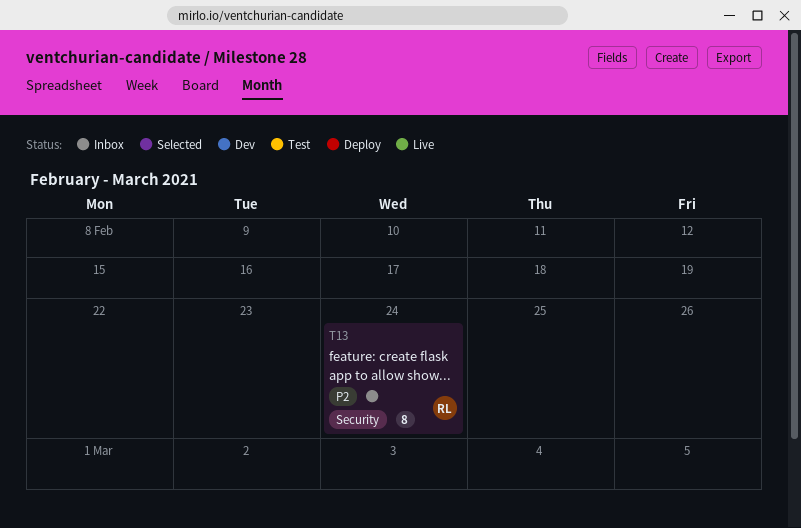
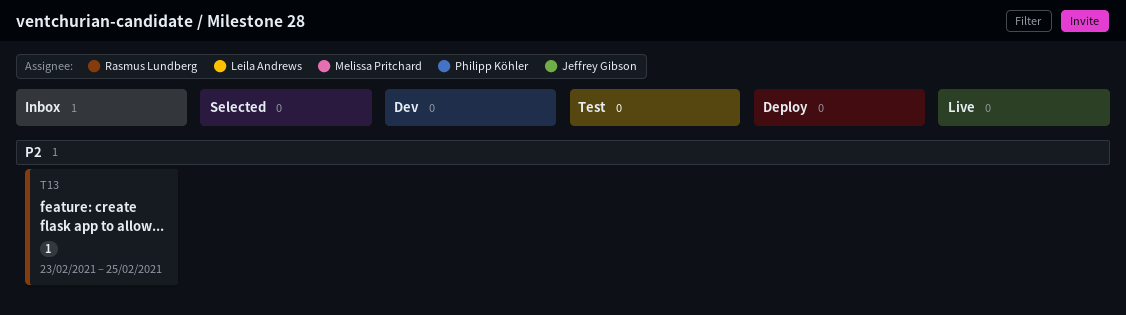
T13, estimate: 8 -> 1
T13, due: Feb 24 -> Feb 25

